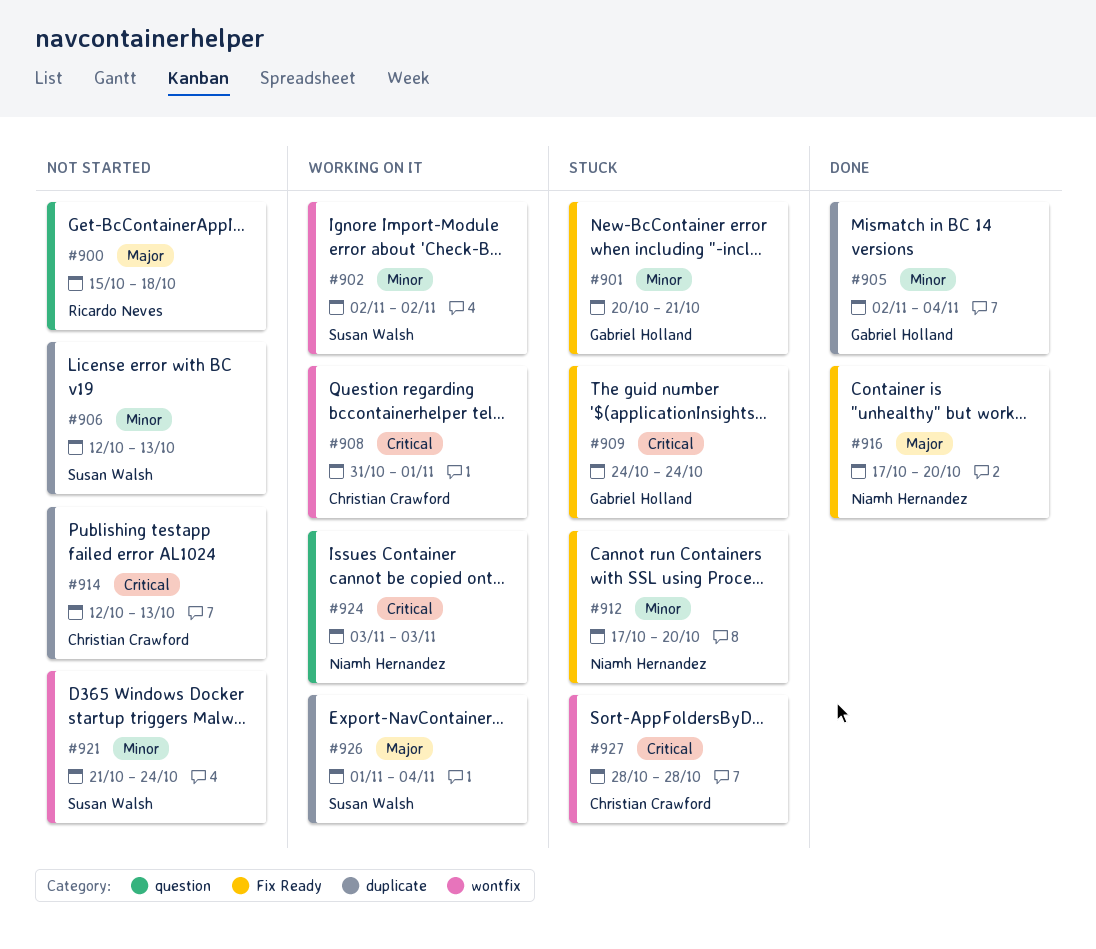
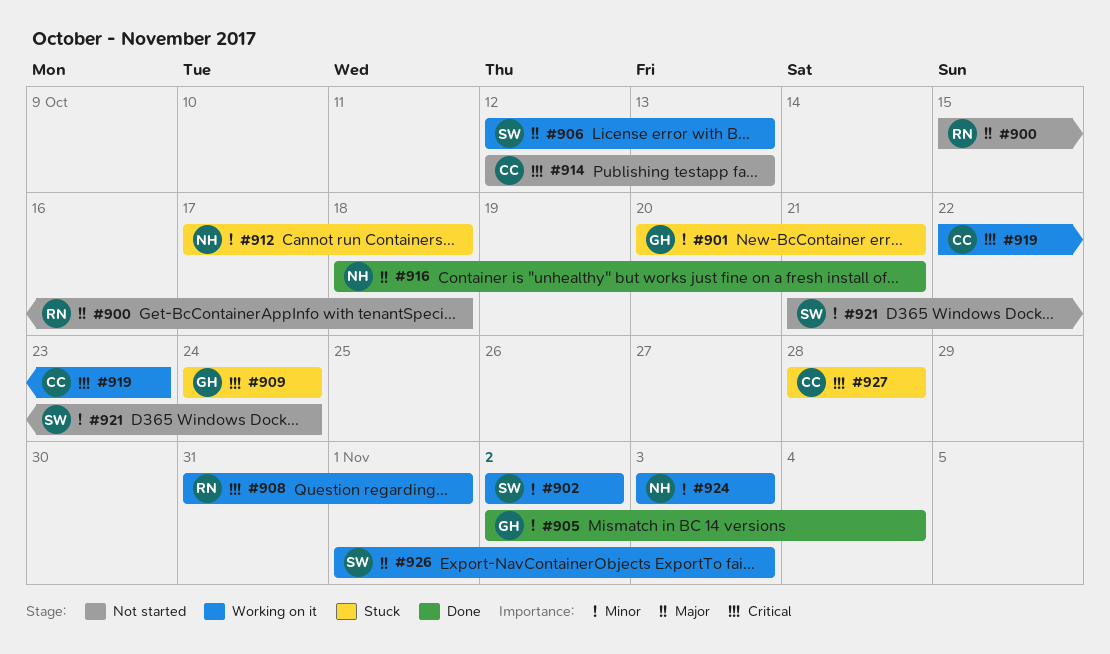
#906, status: Not started -> Working on it
#906, priority: Minor -> Major
#908, owner: Christian Crawford -> Ricardo Neves
#912, due: Oct 20 -> Oct 18
#916, start: Oct 17 -> Oct 18
#916, due: Oct 20 -> Oct 21
#919: none -> present
#924, priority: Critical -> Minor
#926, due: Nov 4 -> Nov 3

